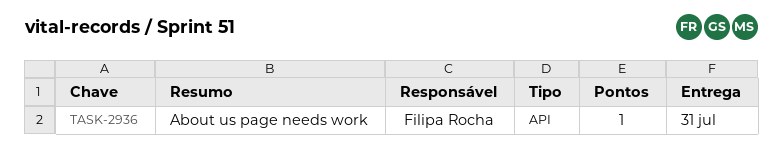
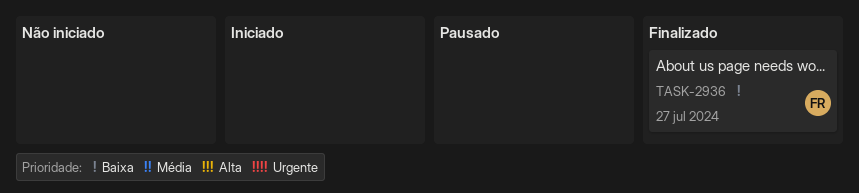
TASK-2936, due: Jul 31 -> Jul 27

